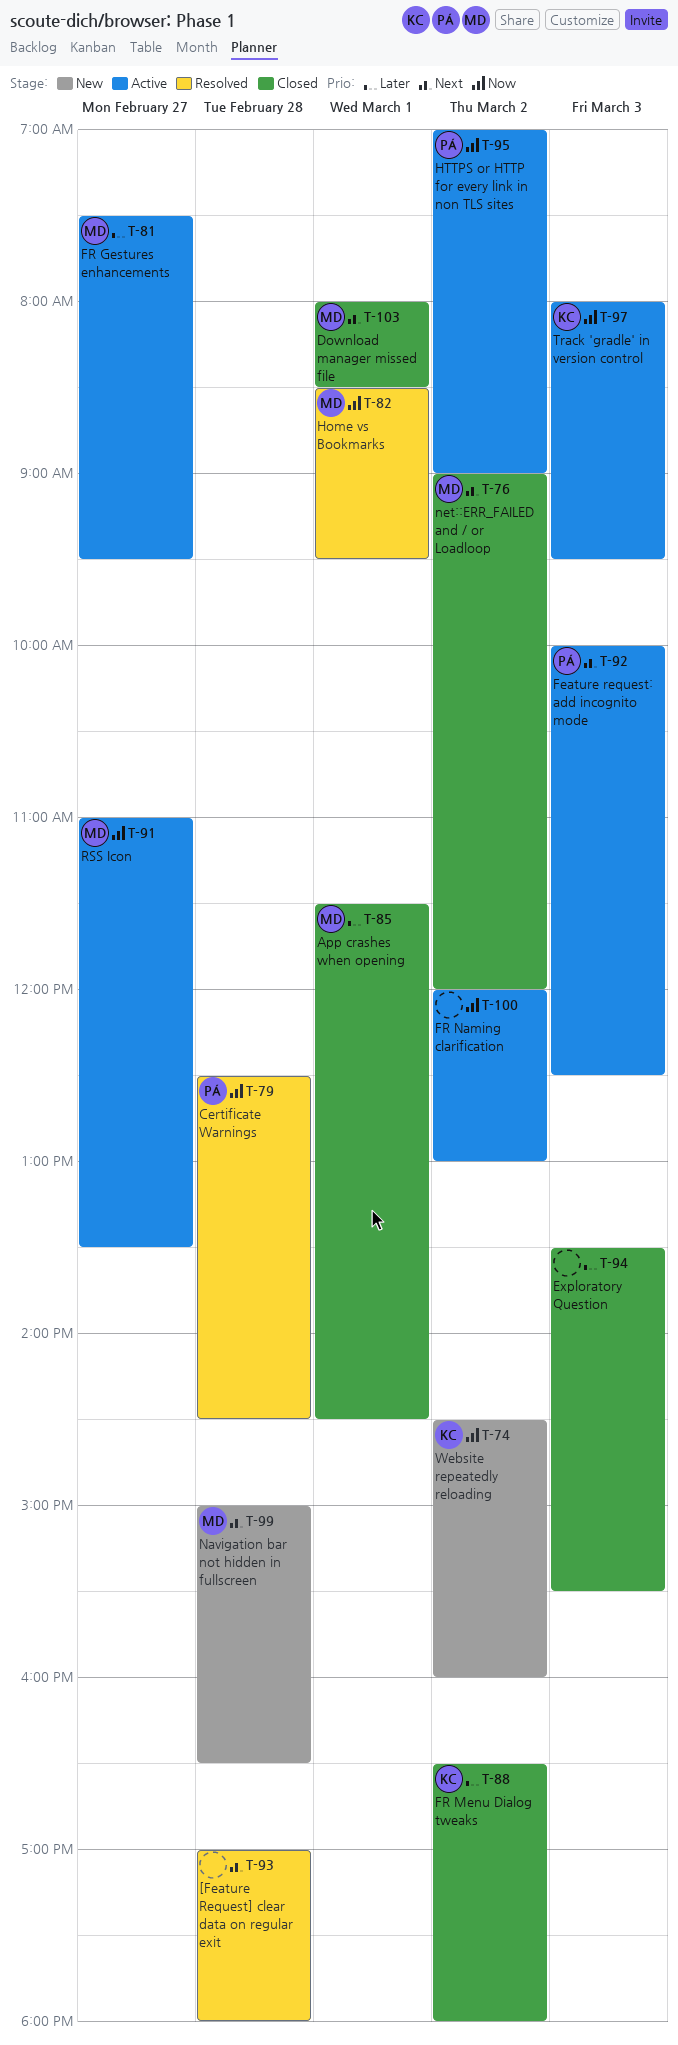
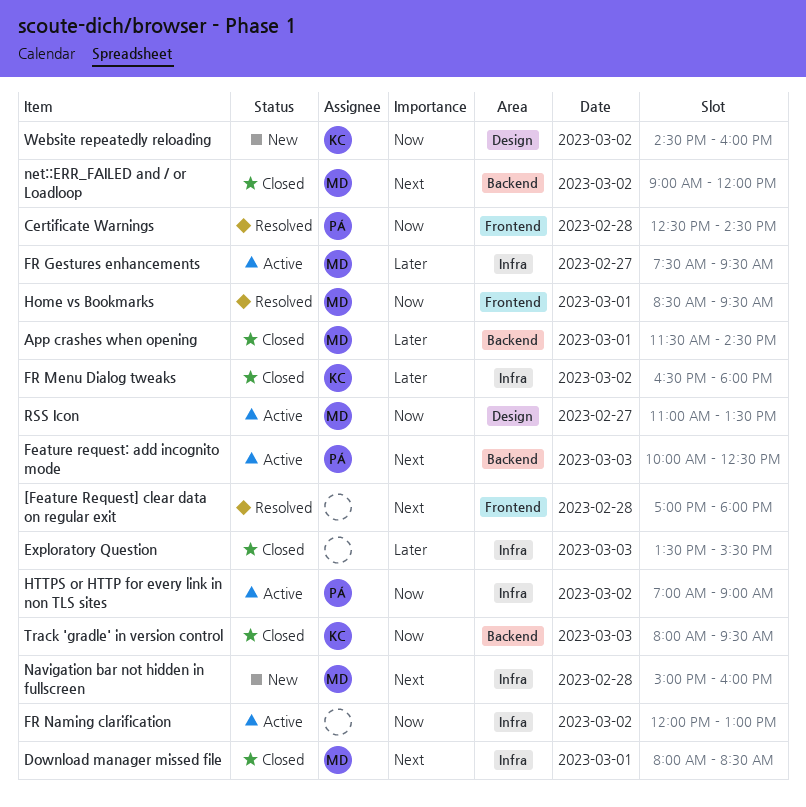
Navigation bar not hidden in fullscreen, ends: 16:30 -> 16:00
Track 'gradle' in version control, status: Active -> Closed

